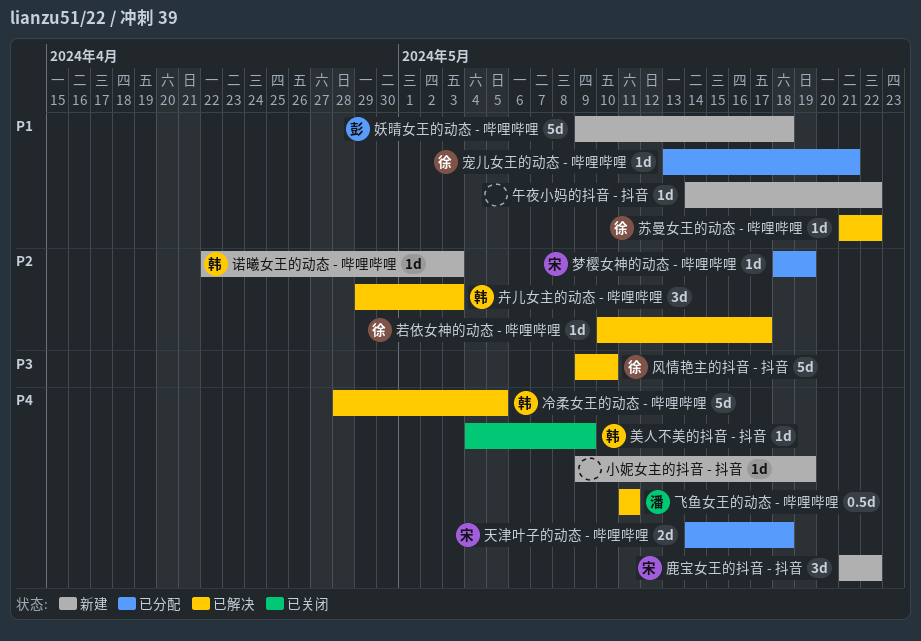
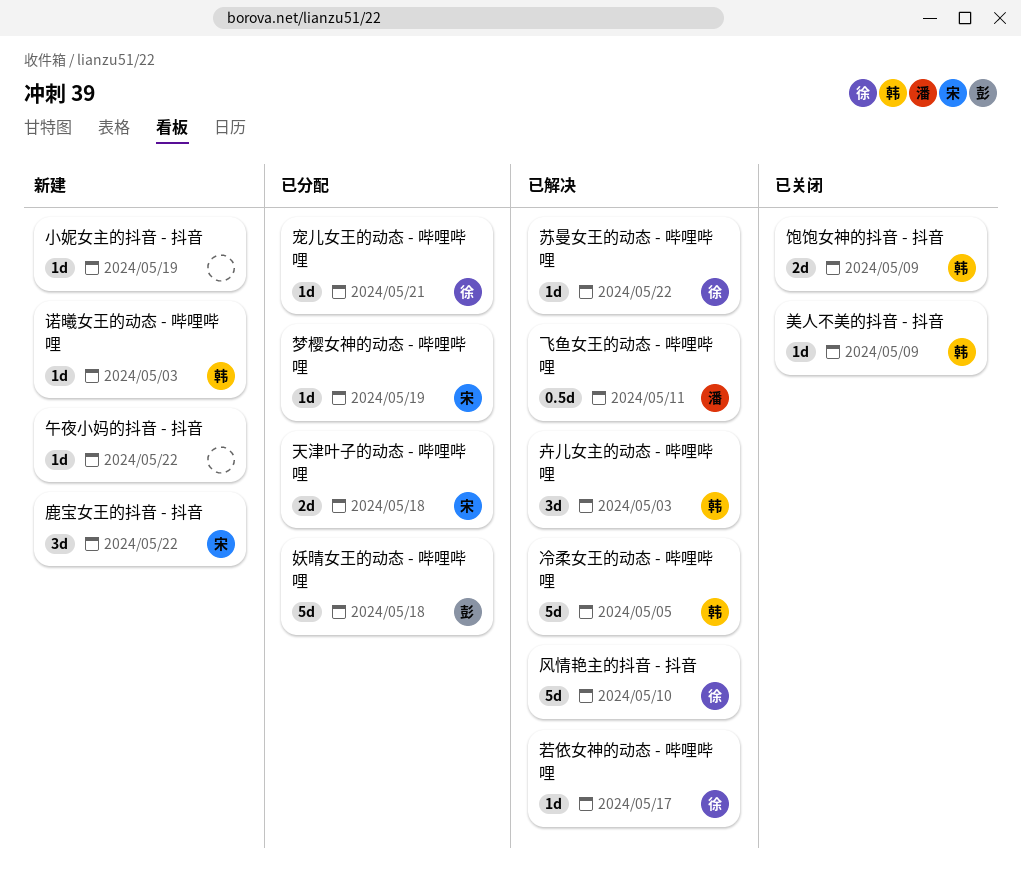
妖晴女王的动态 - 哔哩哔哩, status: 新建 -> 已分配
饱饱女神的抖音 - 抖音: none -> present

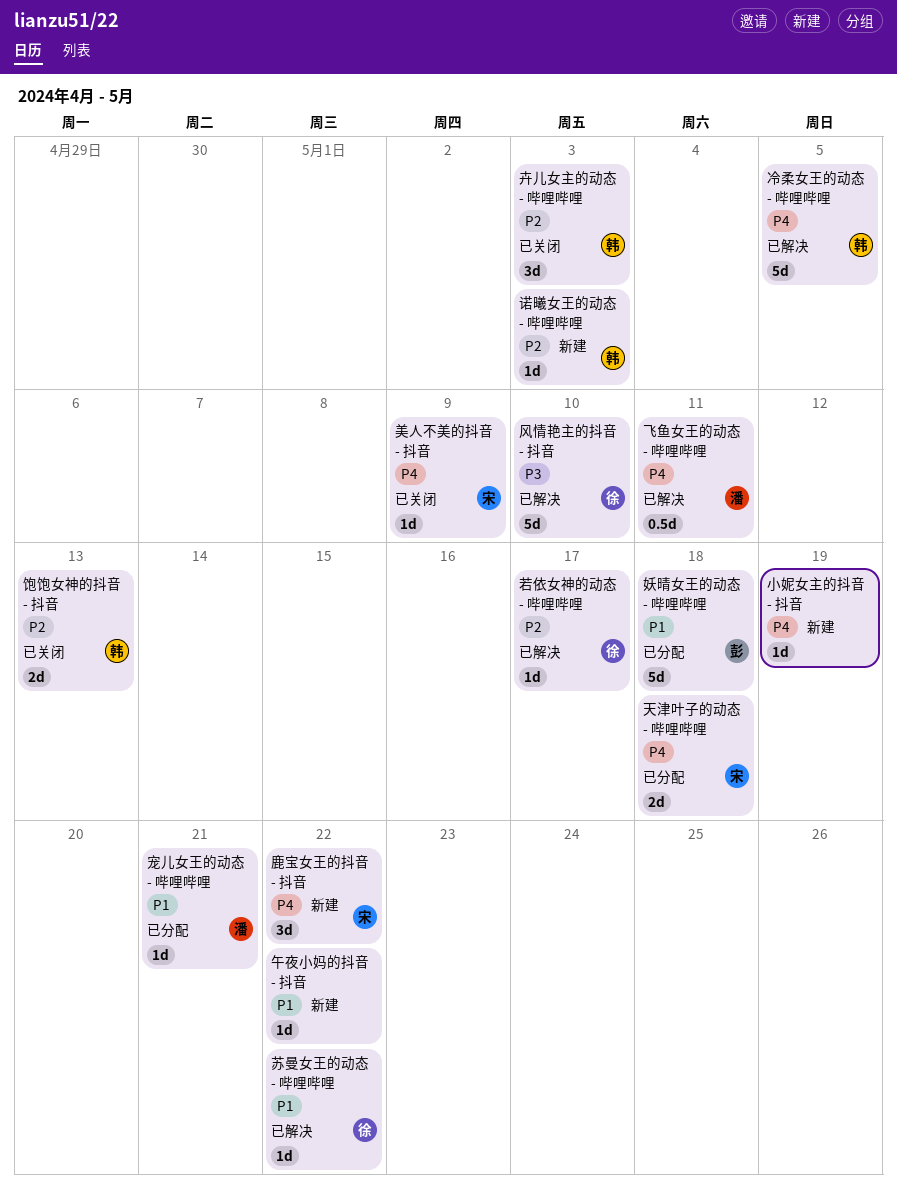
卉儿女主的动态 - 哔哩哔哩, status: 已解决 -> 已关闭
宠儿女王的动态 - 哔哩哔哩, owner: 徐 -> 潘
梦樱女神的动态 - 哔哩哔哩: present -> none
美人不美的抖音 - 抖音, owner: 韩 -> 宋
饱饱女神的抖音 - 抖音, due: May 9 -> May 13

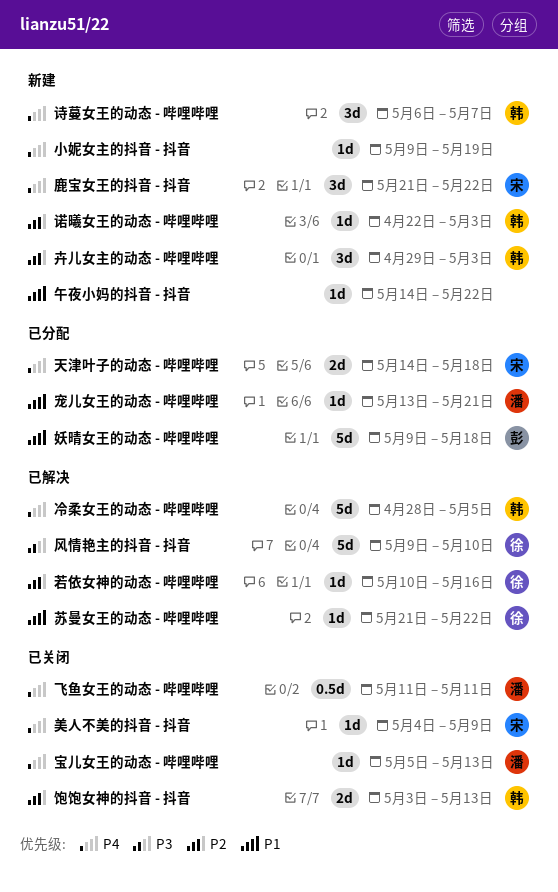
卉儿女主的动态 - 哔哩哔哩, status: 已关闭 -> 新建
宝儿女王的动态 - 哔哩哔哩: none -> present
若依女神的动态 - 哔哩哔哩, due: May 17 -> May 16
诗蔓女王的动态 - 哔哩哔哩: none -> present
飞鱼女王的动态 - 哔哩哔哩, status: 已解决 -> 已关闭

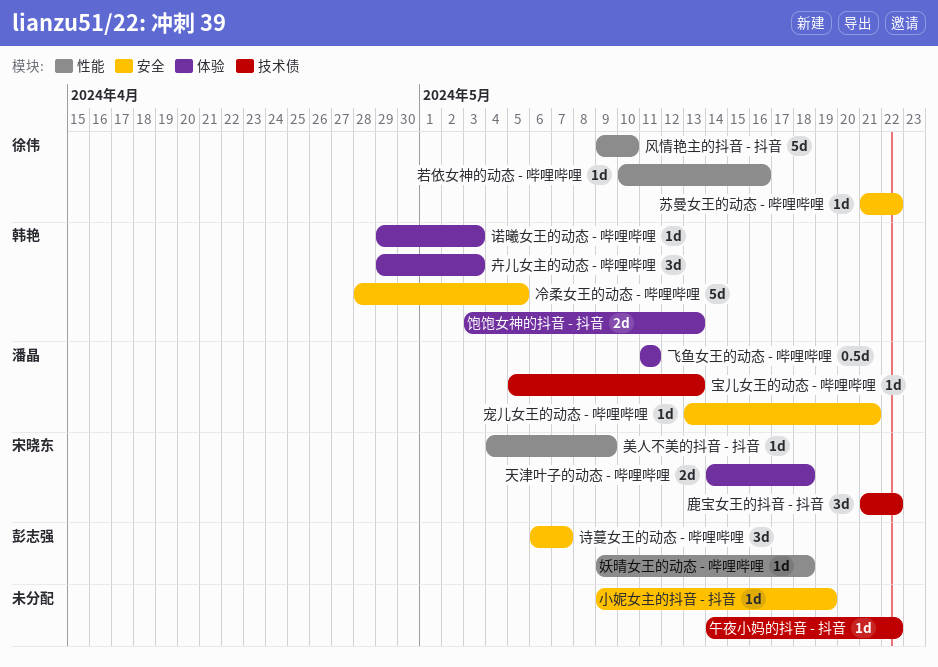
妖晴女王的动态 - 哔哩哔哩, estimate: 5d -> 1d
诗蔓女王的动态 - 哔哩哔哩, owner: 韩艳 -> 彭志强
诺曦女王的动态 - 哔哩哔哩, start: Apr 22 -> Apr 29

